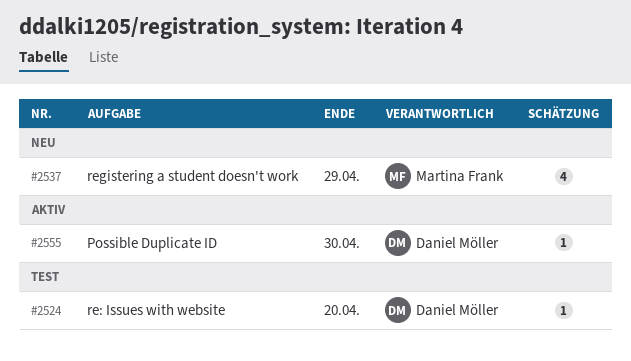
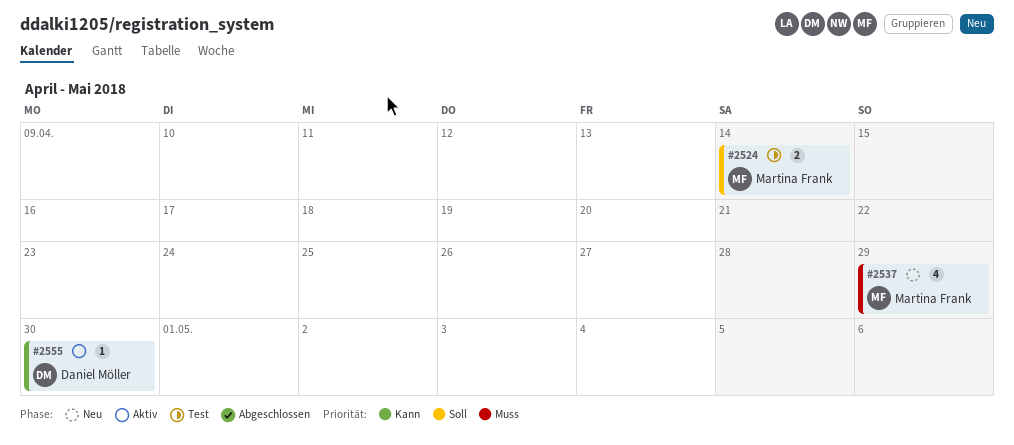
#2524, owner: Daniel Möller -> Martina Frank
#2524, estimate: 1 -> 2
#2524, due: Apr 20 -> Apr 14

